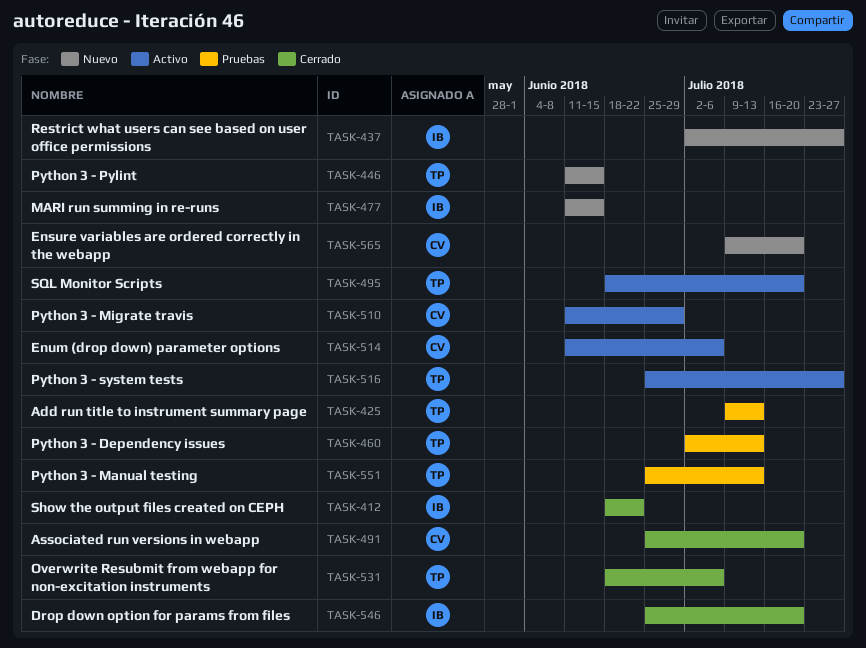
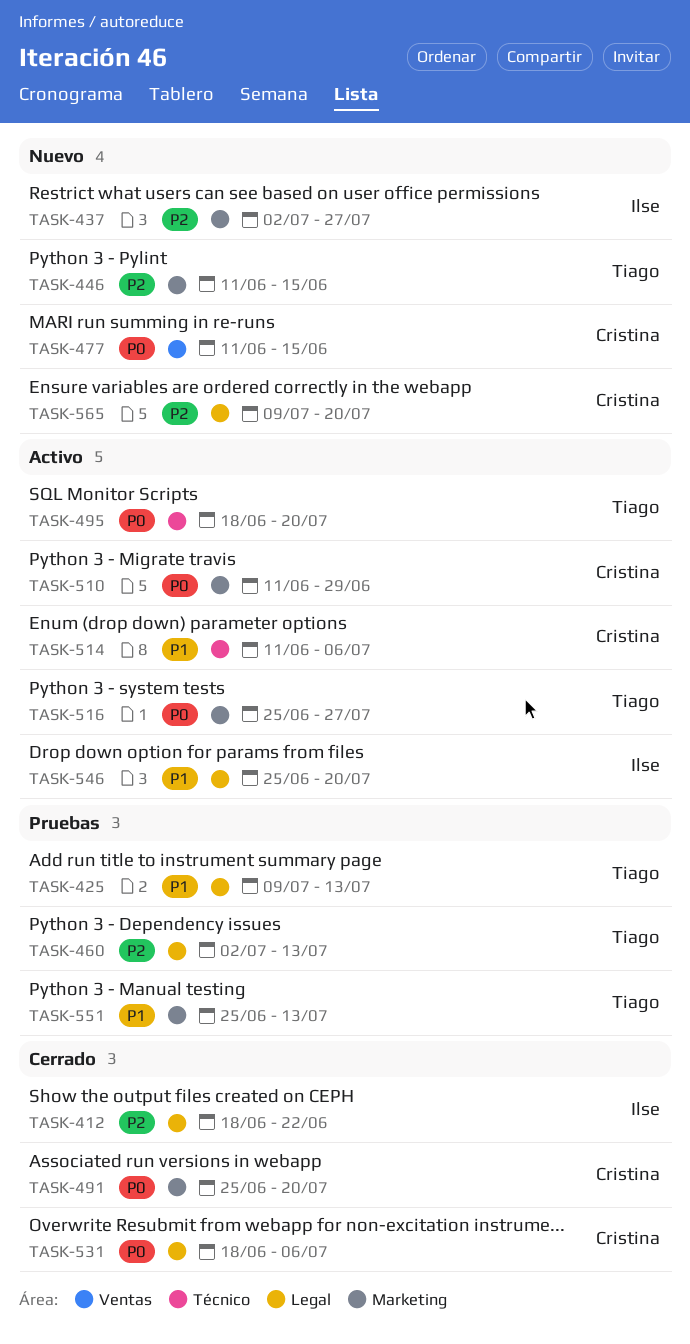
TASK-477, owner: Ilse -> Cristina
TASK-531, owner: Tiago -> Cristina
TASK-546, status: Cerrado -> Activo

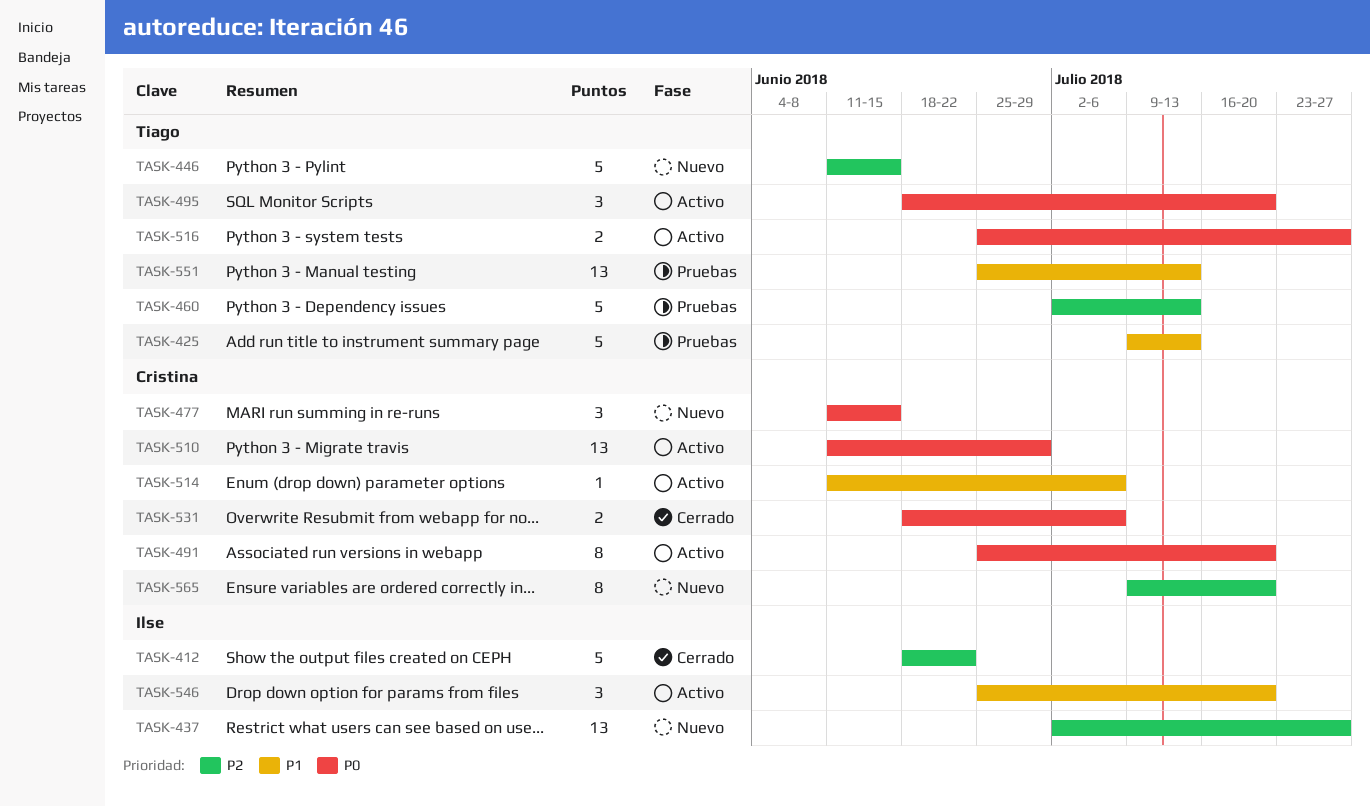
TASK-491, status: Cerrado -> Activo

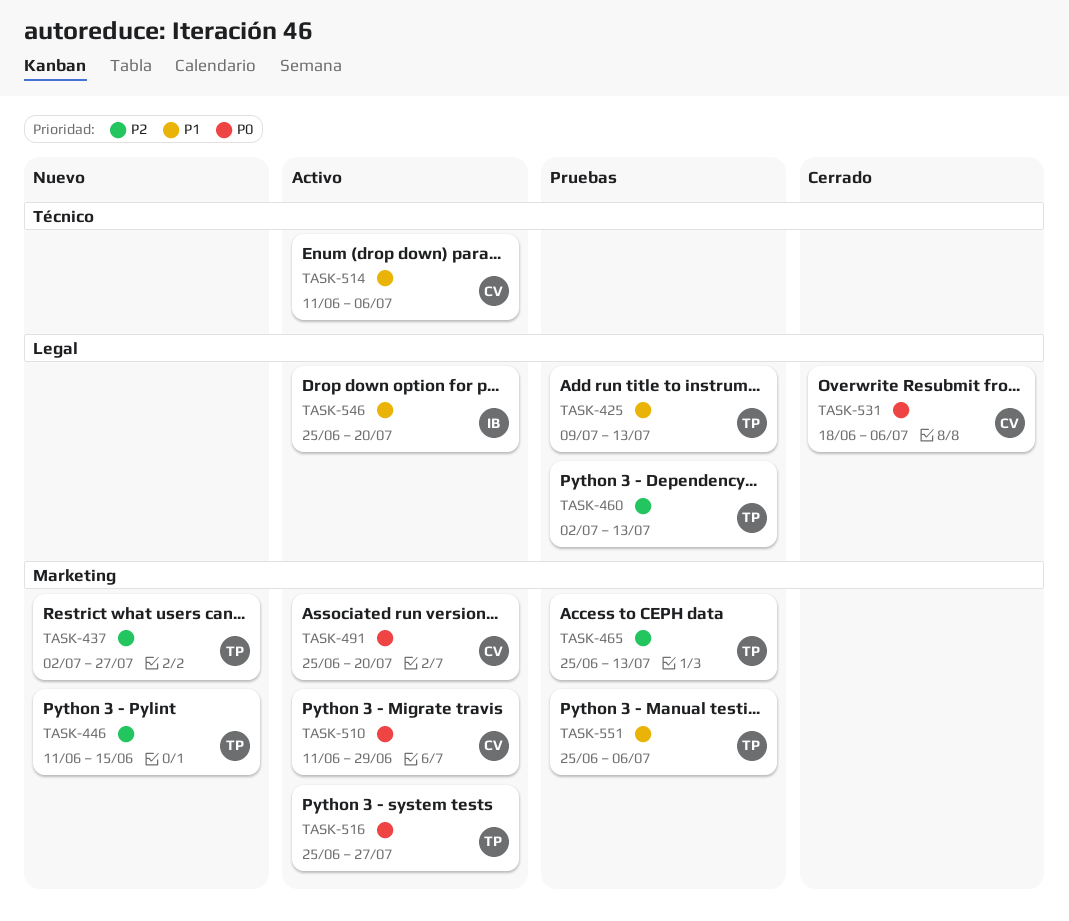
TASK-412: present -> none
TASK-437, owner: Ilse -> Tiago
TASK-465: none -> present
TASK-477: present -> none
TASK-495: present -> none
TASK-551, due: Jul 13 -> Jul 6
TASK-565: present -> none

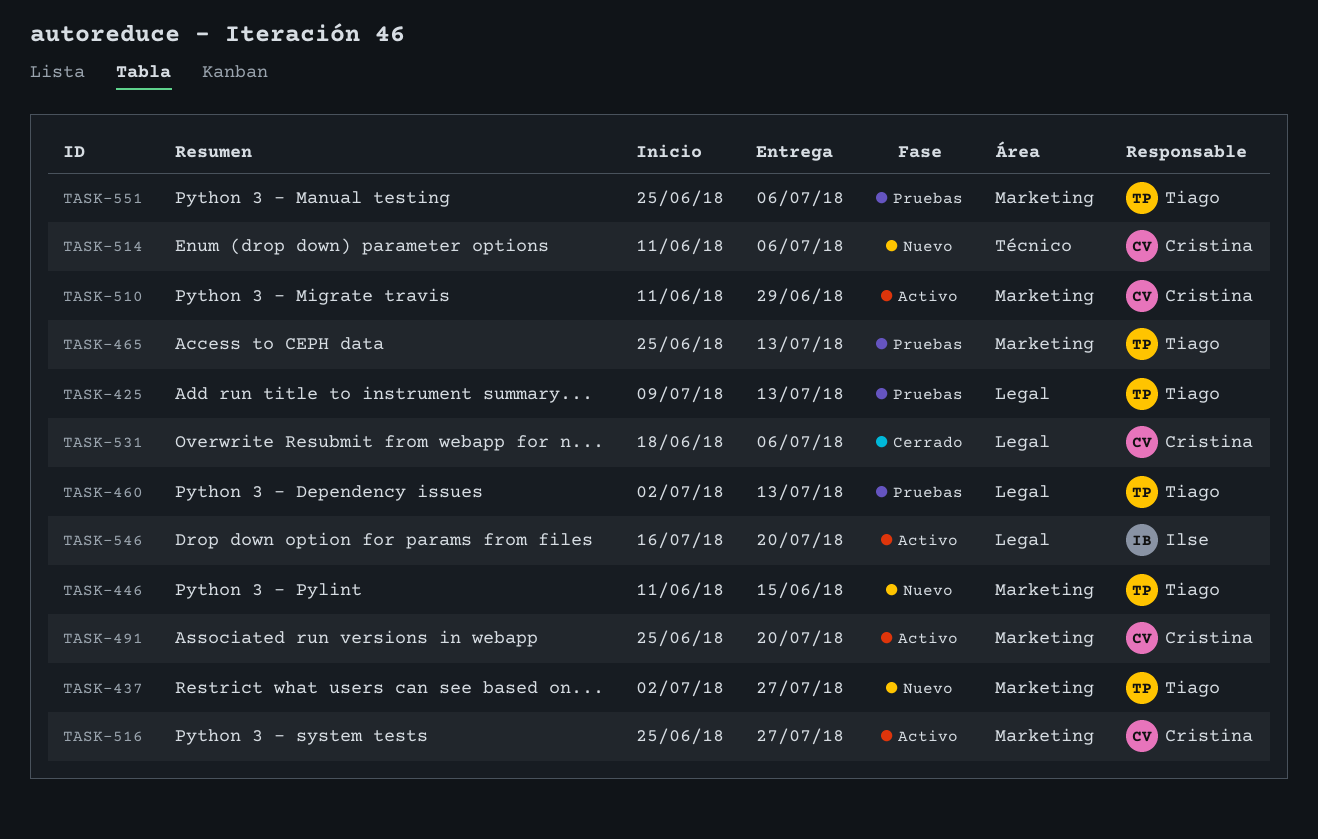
TASK-514, status: Activo -> Nuevo
TASK-516, owner: Tiago -> Cristina
TASK-546, start: Jun 25 -> Jul 16

